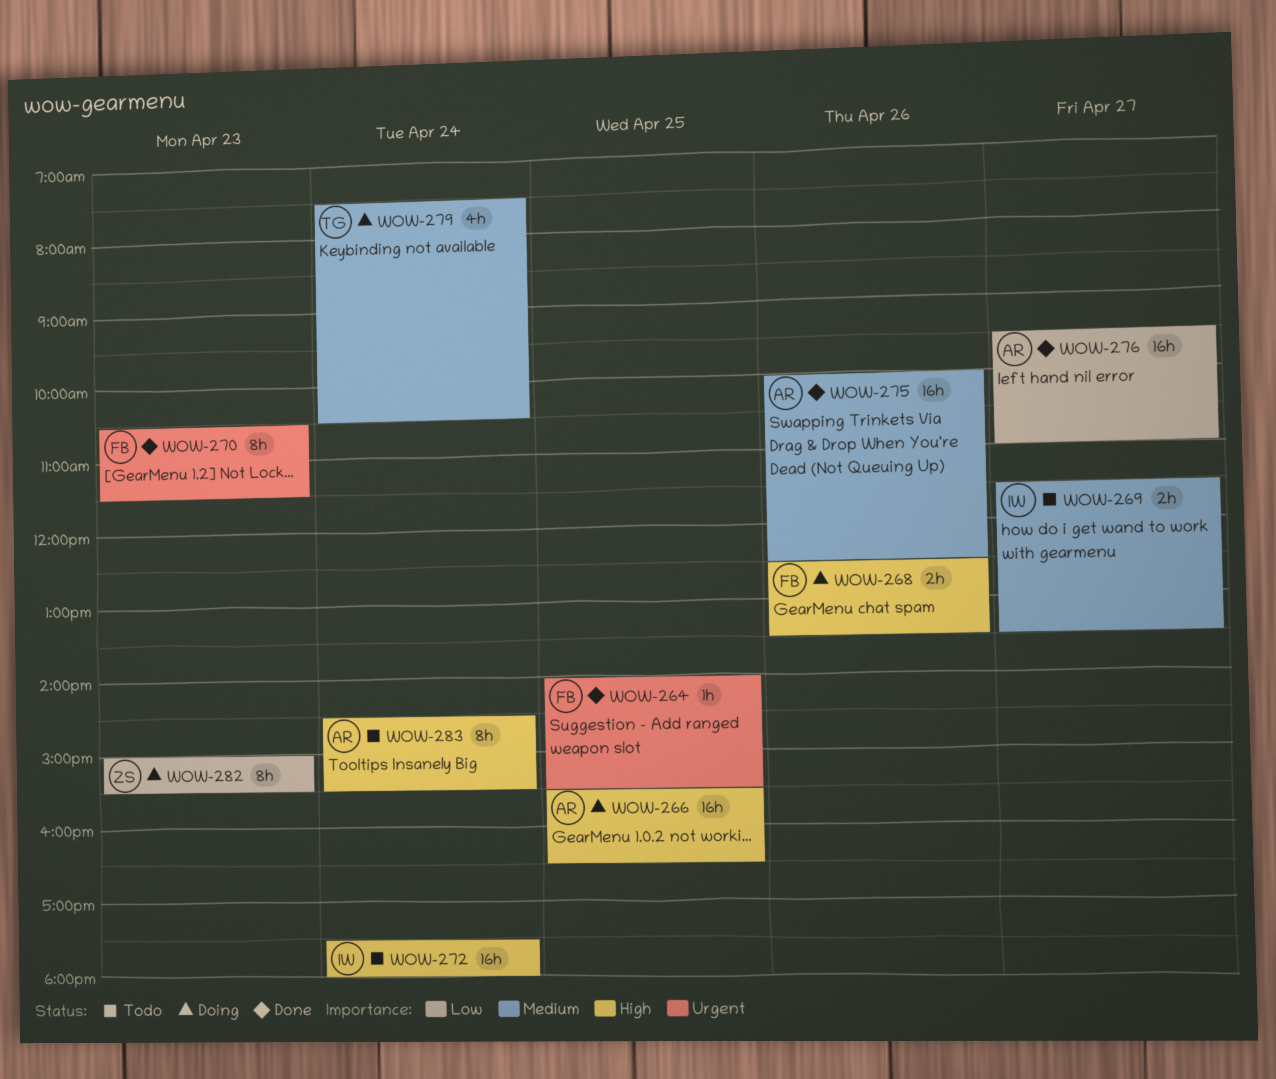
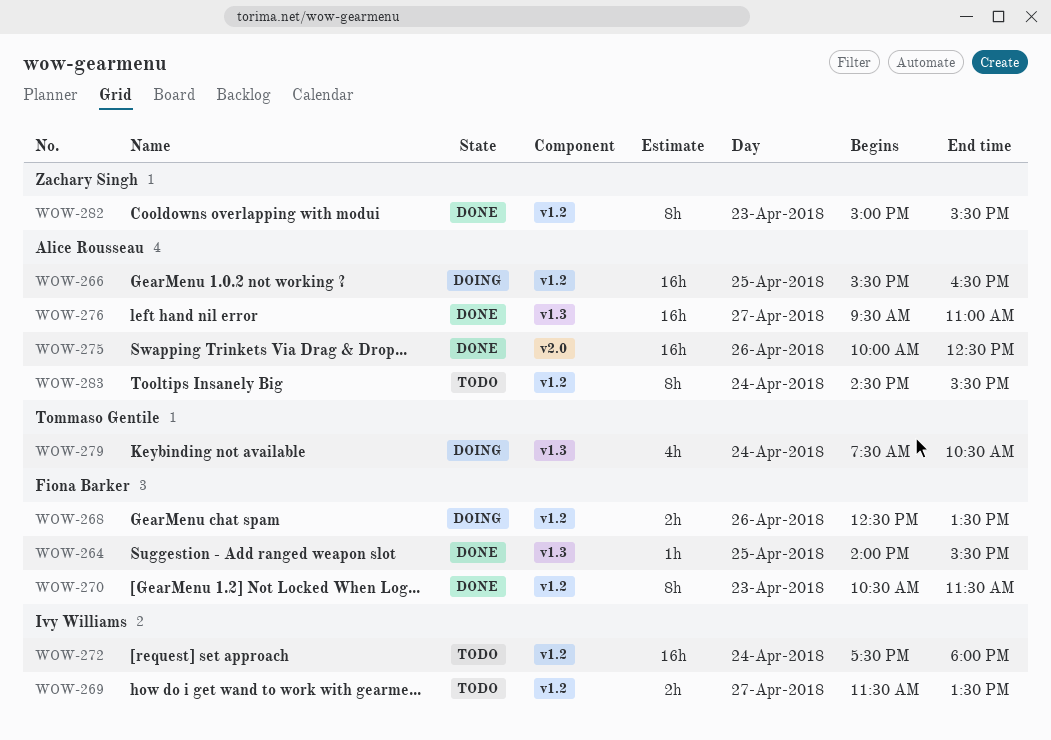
WOW-282, status: Doing -> Done

